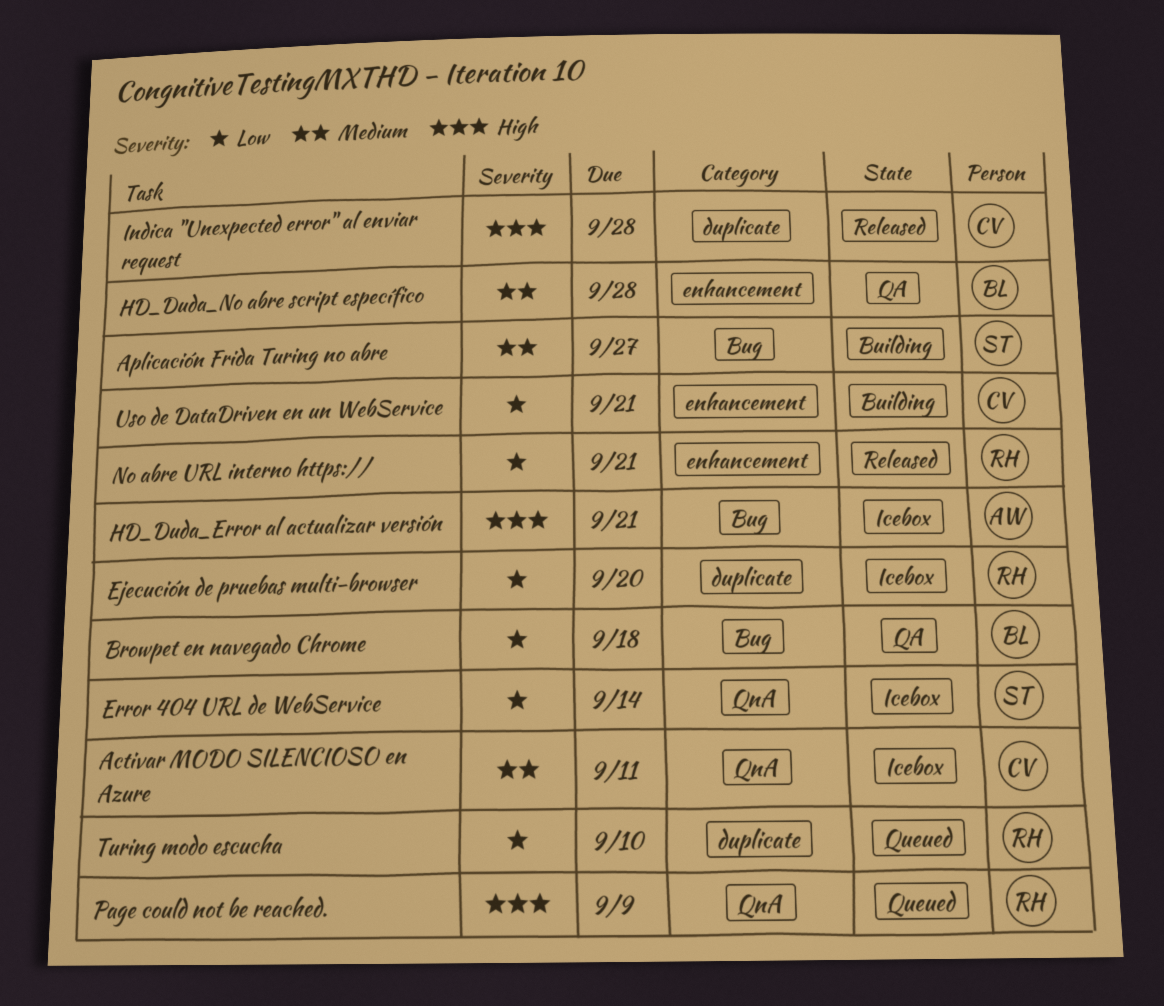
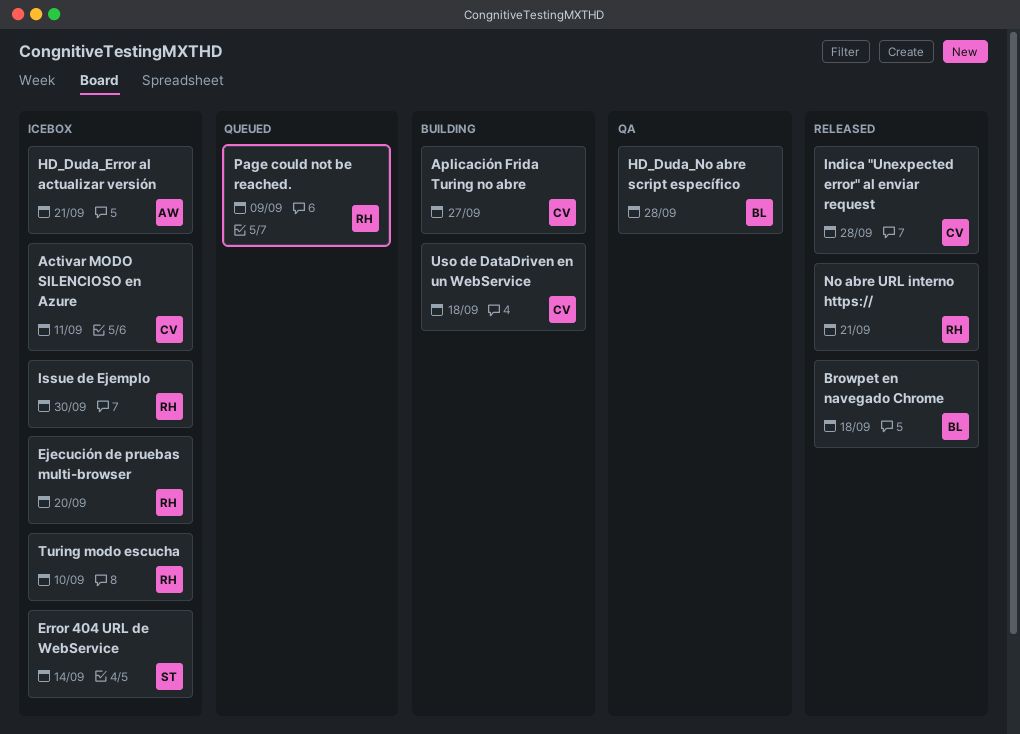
Aplicación Frida Turing no abre, owner: ST -> CV
Browpet en navegado Chrome, status: QA -> Released
Issue de Ejemplo: none -> present
Turing modo escucha, status: Queued -> Icebox
Uso de DataDriven en un WebService, due: Sep 21 -> Sep 18

